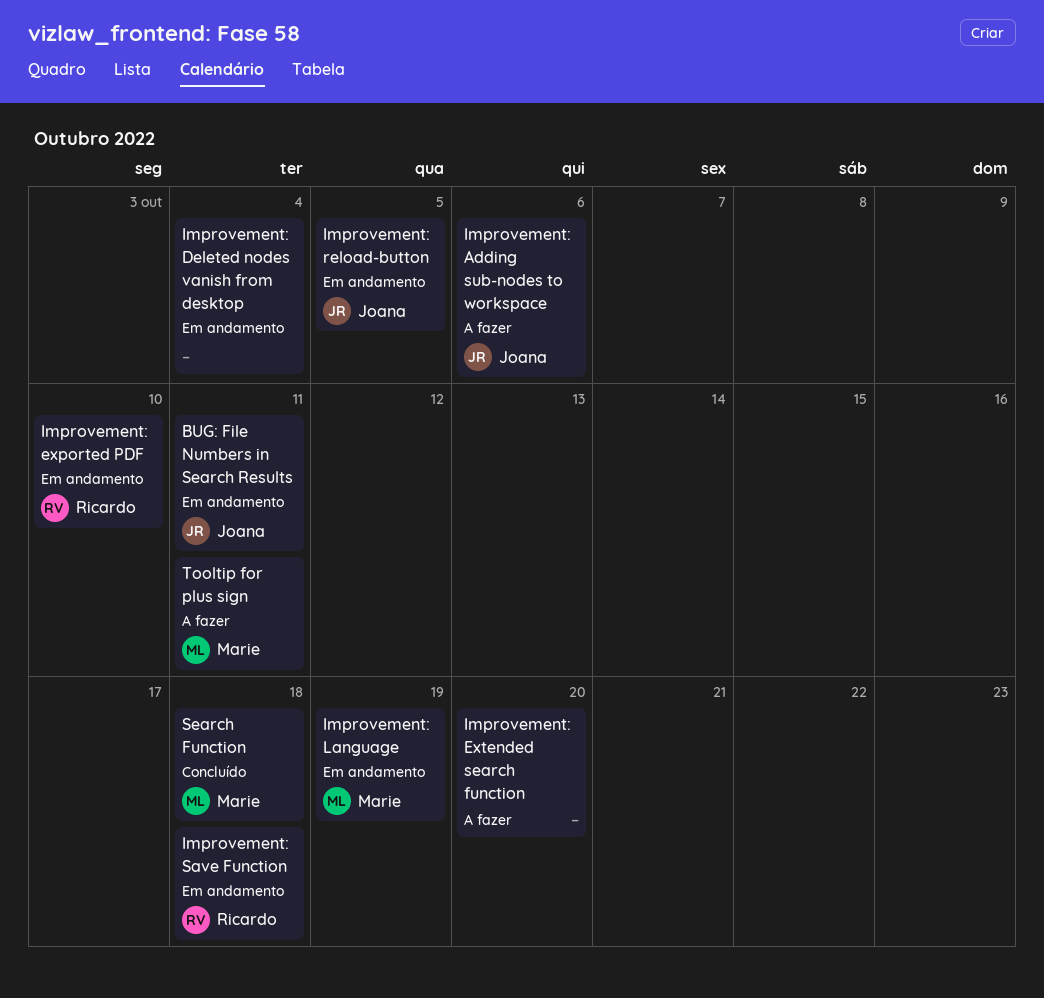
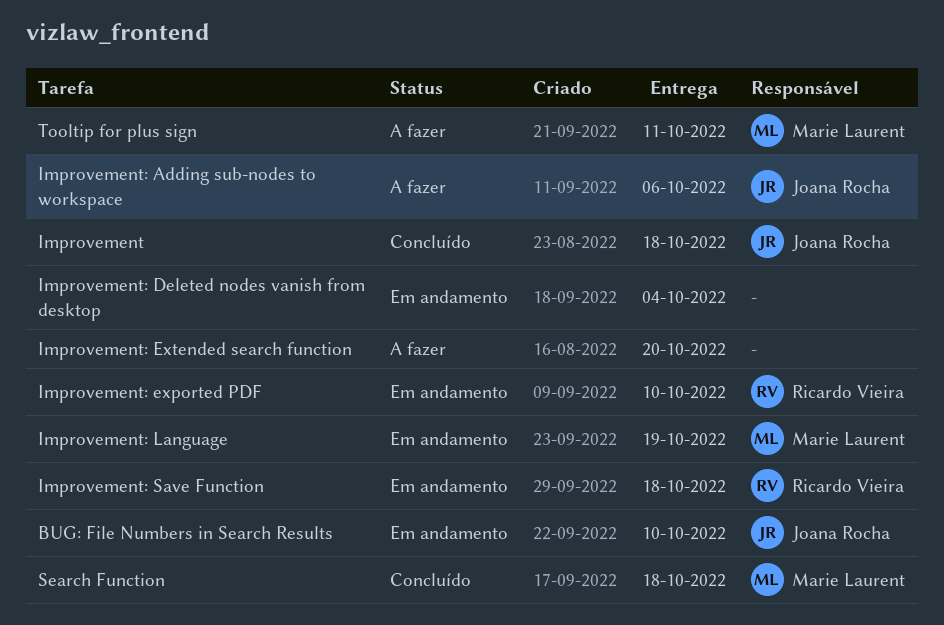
BUG: File Numbers in Search Results, due: Oct 11 -> Oct 10
Improvement: none -> present
Improvement: reload-button: present -> none

